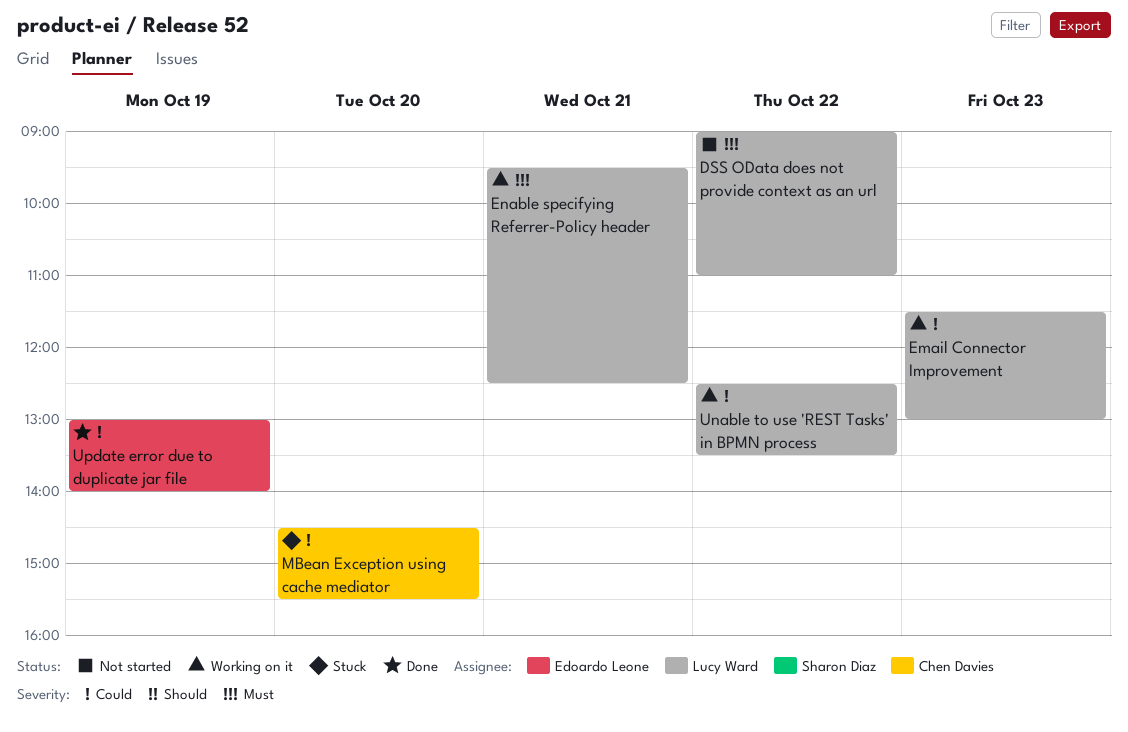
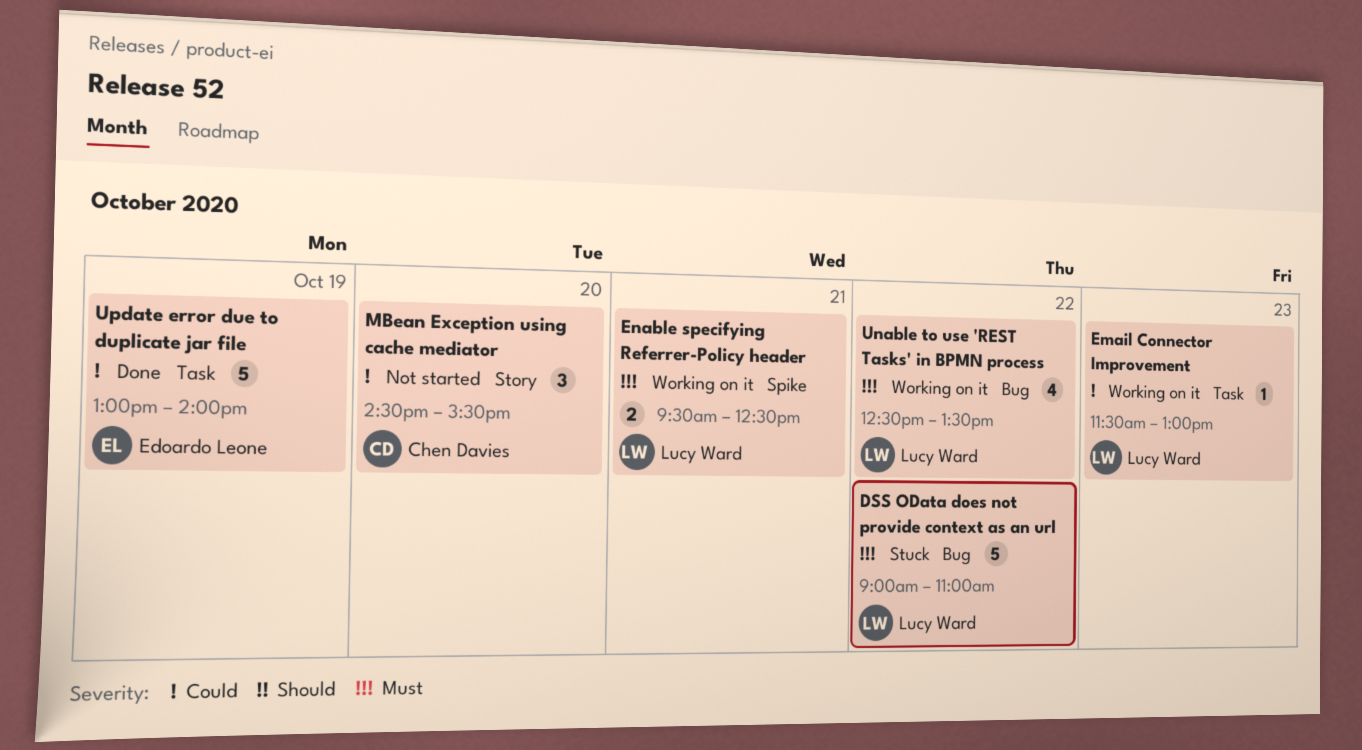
DSS OData does not provide context as an url, status: Not started -> Stuck
MBean Exception using cache mediator, status: Stuck -> Not started
Unable to use 'REST Tasks' in BPMN process, priority: Could -> Must

